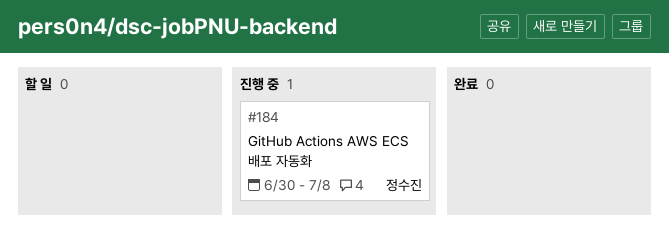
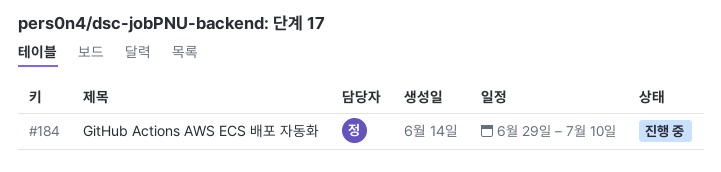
#184, start: Jun 30 -> Jun 29
#184, due: Jul 8 -> Jul 10

